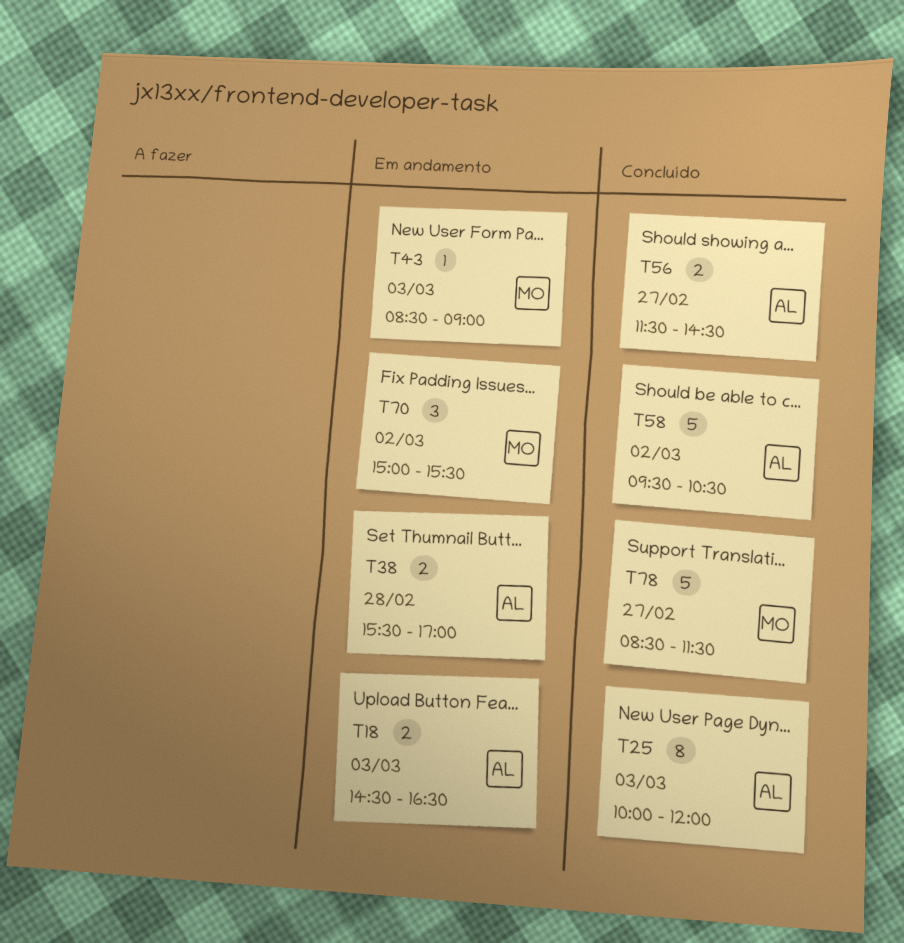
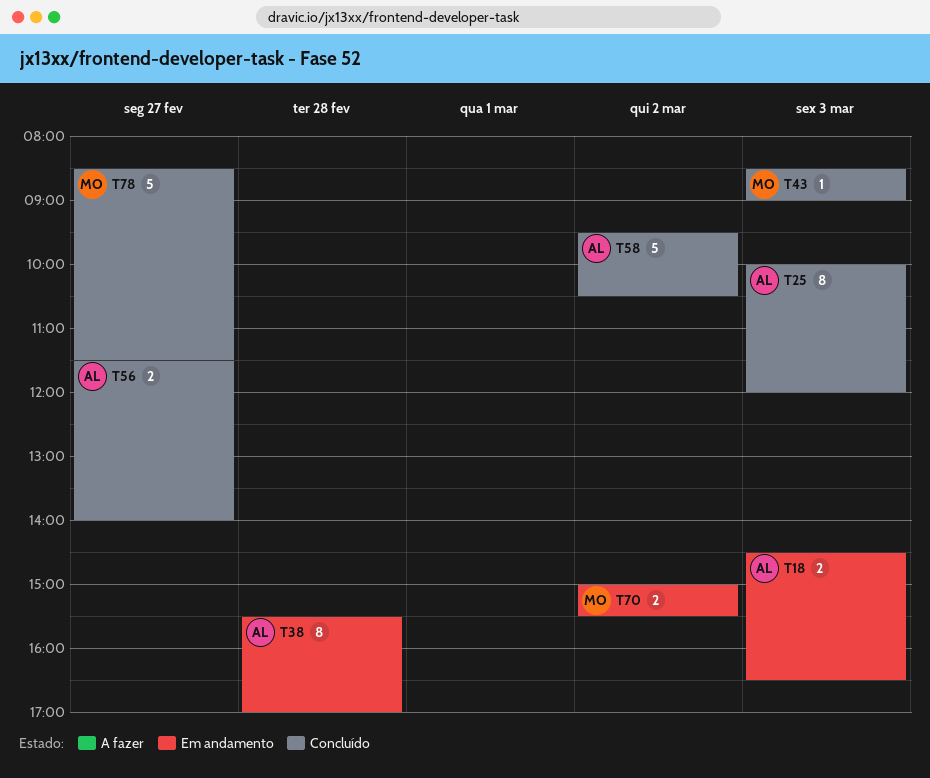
T38, estimate: 2 -> 8
T43, status: Em andamento -> Concluído
T56, ends: 14:30 -> 14:00
T70, estimate: 3 -> 2

